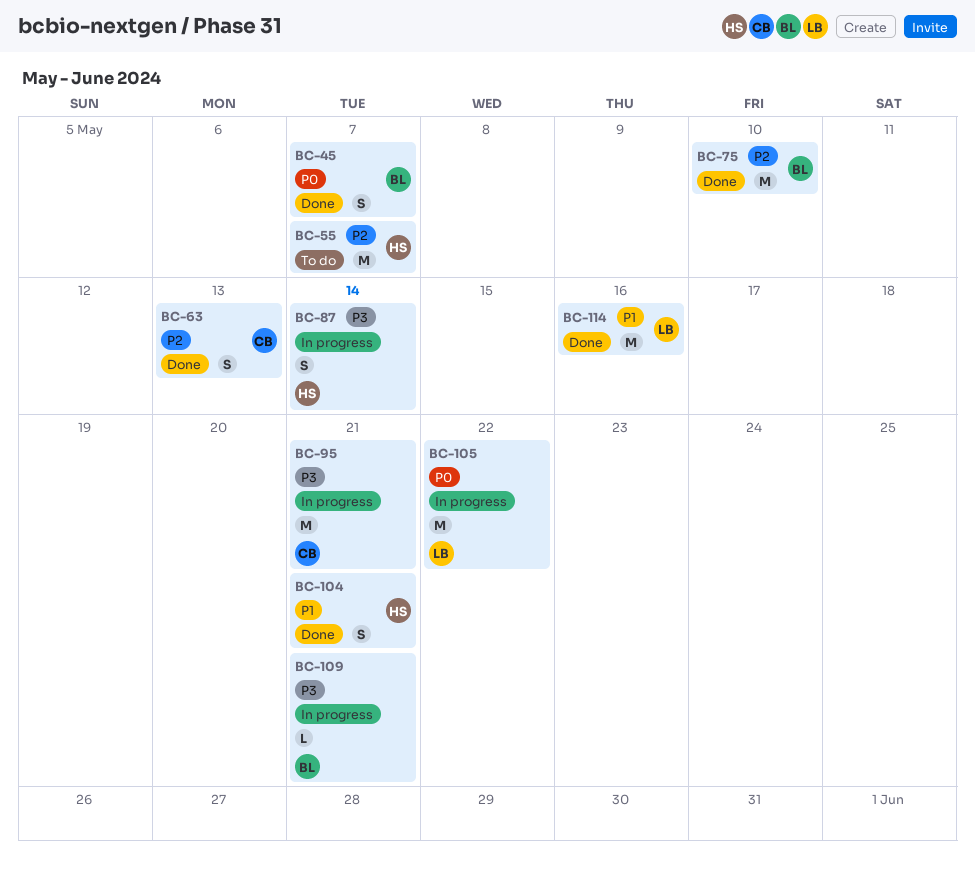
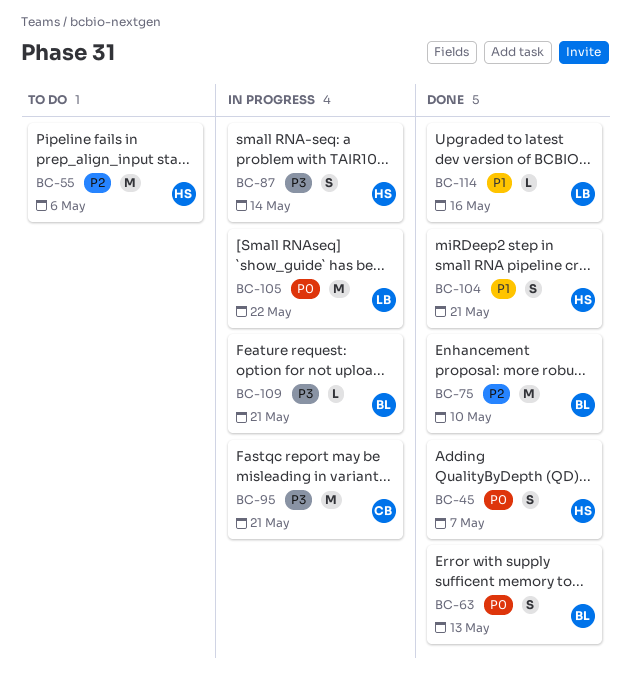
BC-45, owner: BL -> HS
BC-55, due: May 7 -> May 6
BC-63, owner: CB -> BL
BC-63, priority: P2 -> P0
BC-114, estimate: M -> L

